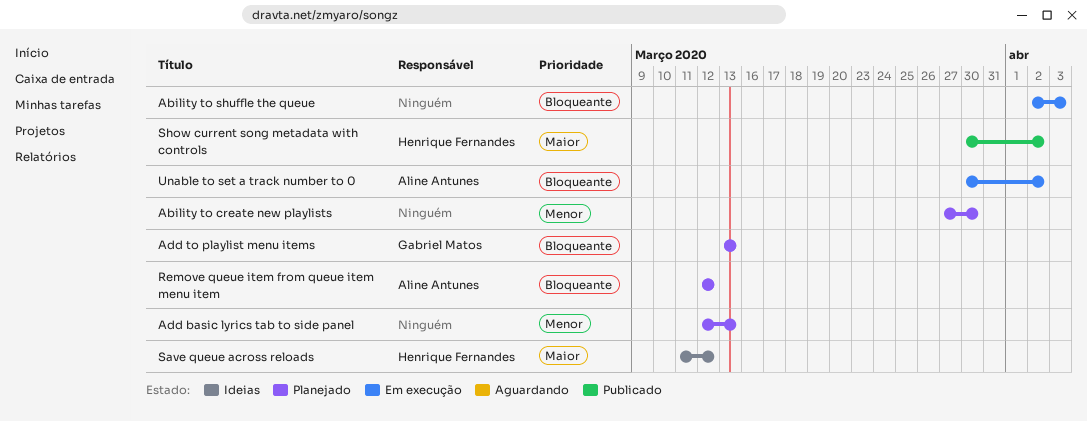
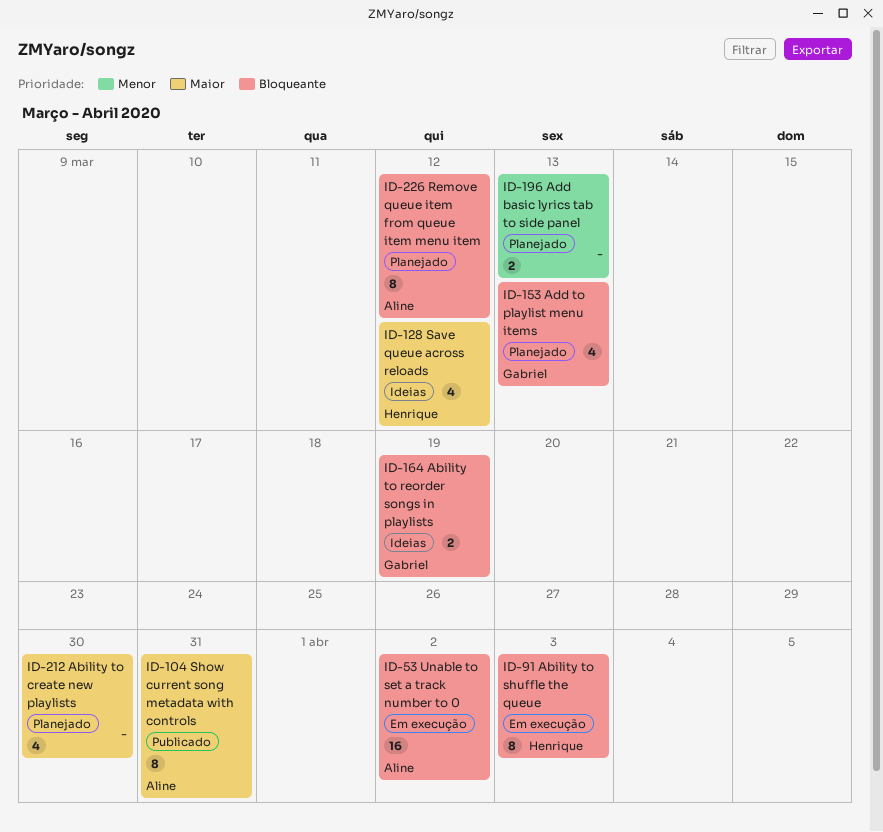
Ability to create new playlists, priority: Menor -> Maior
Ability to reorder songs in playlists: none -> present
Ability to shuffle the queue, owner: none -> Henrique Fernandes
Show current song metadata with controls, owner: Henrique Fernandes -> Aline Antunes
Show current song metadata with controls, due: Apr 2 -> Mar 31

